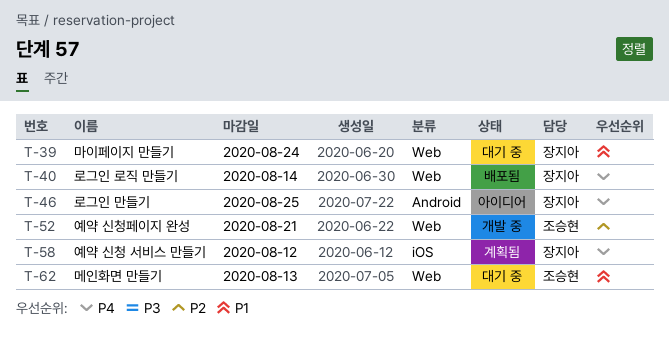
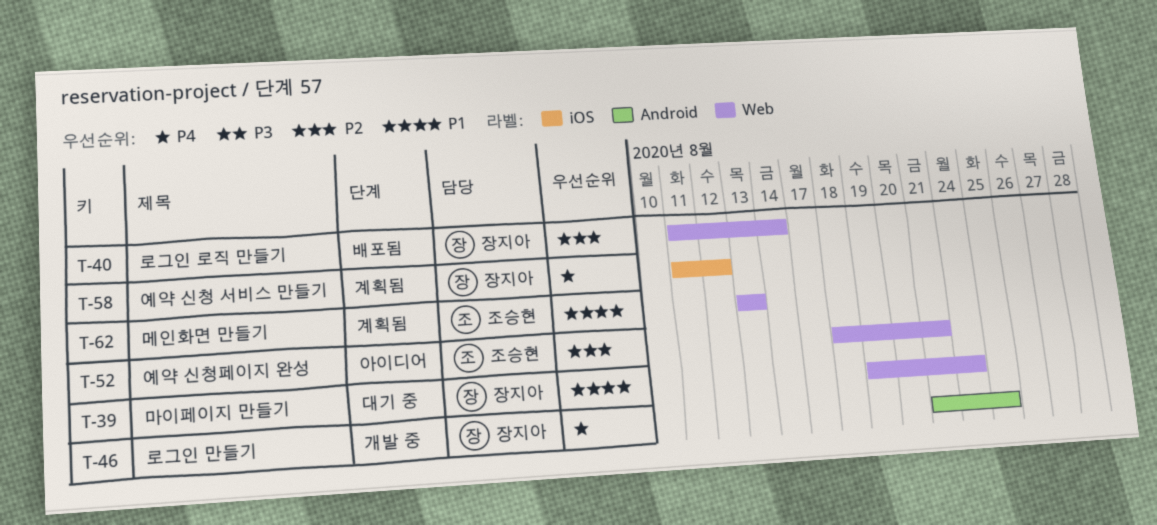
T-40, priority: P4 -> P2
T-46, status: 아이디어 -> 개발 중
T-52, status: 개발 중 -> 아이디어
T-62, status: 대기 중 -> 계획됨

